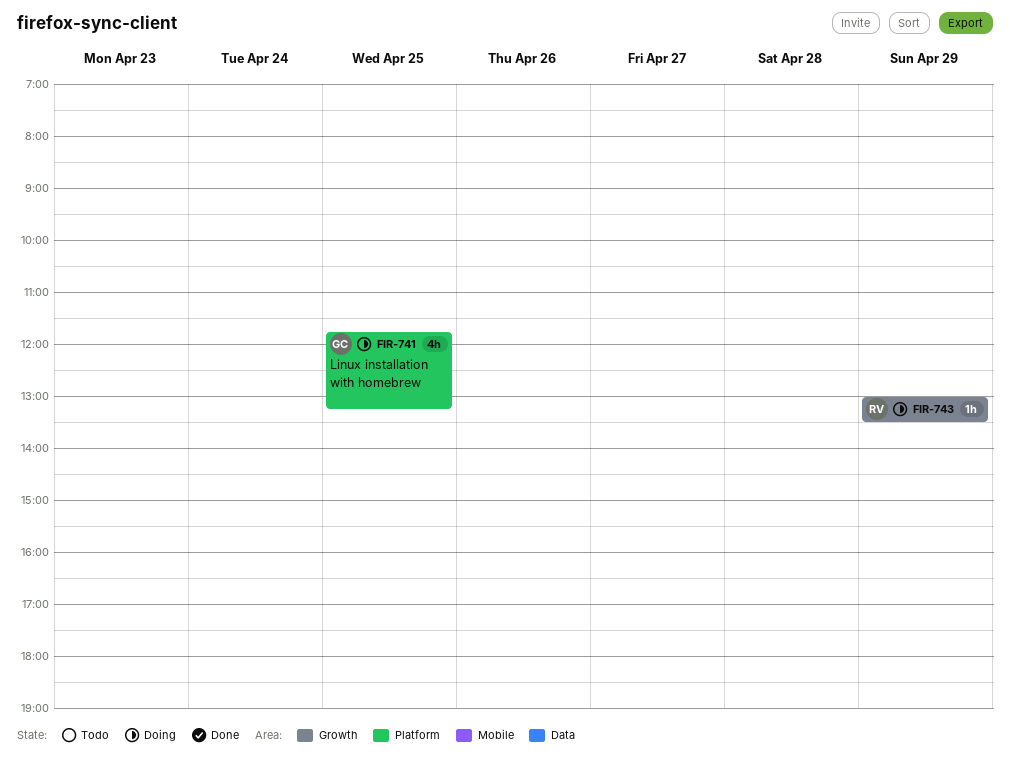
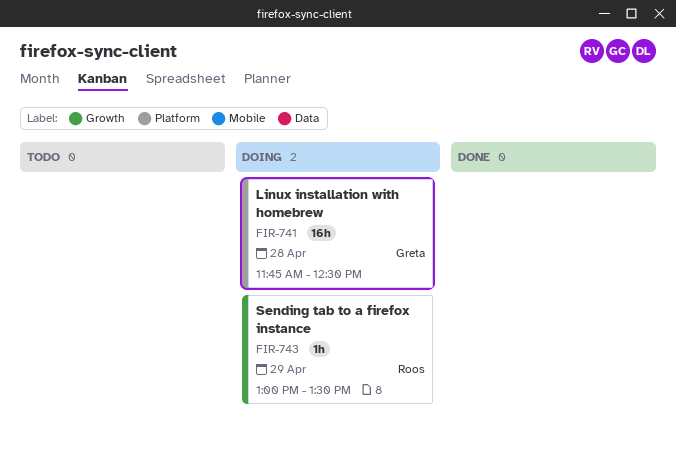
FIR-741, estimate: 4h -> 16h
FIR-741, day: Apr 25 -> Apr 28
FIR-741, ends: 13:15 -> 12:30

